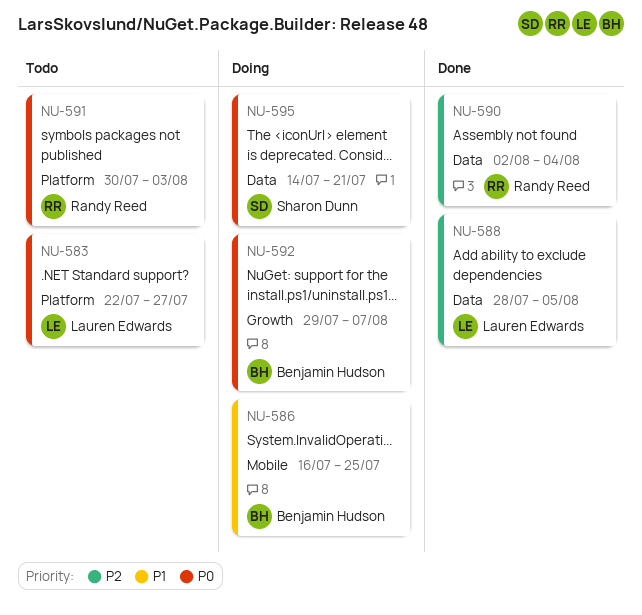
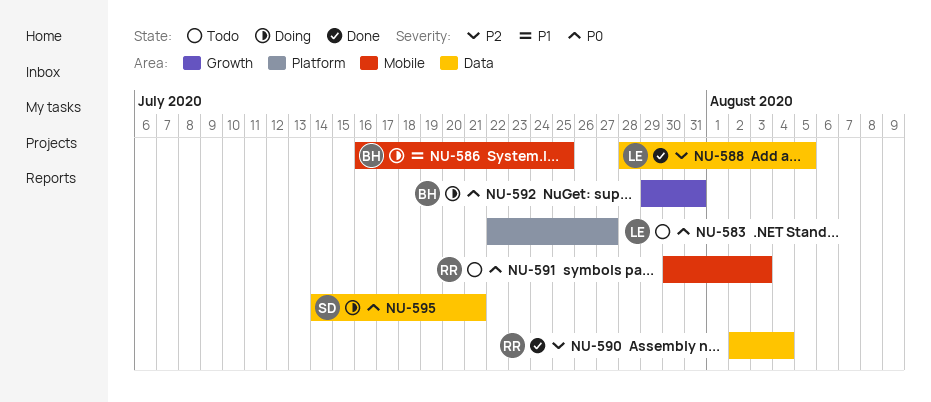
NU-591, label: Platform -> Mobile
NU-592, due: Aug 7 -> Jul 31

